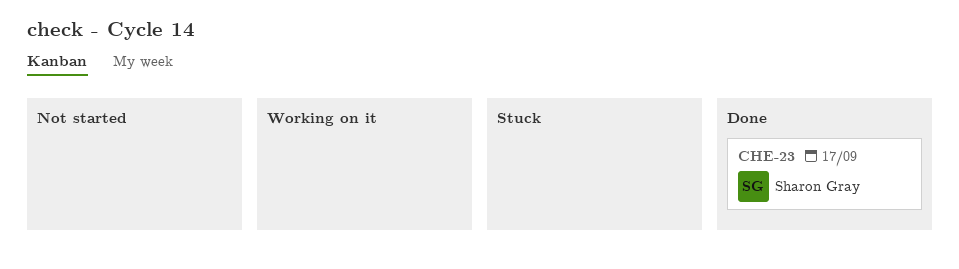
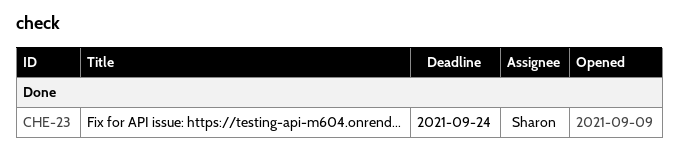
CHE-23, due: Sep 17 -> Sep 24

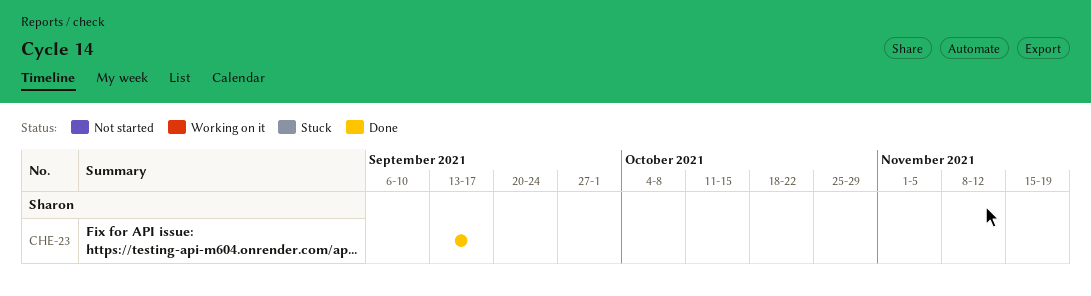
CHE-23, due: Sep 24 -> Sep 17

